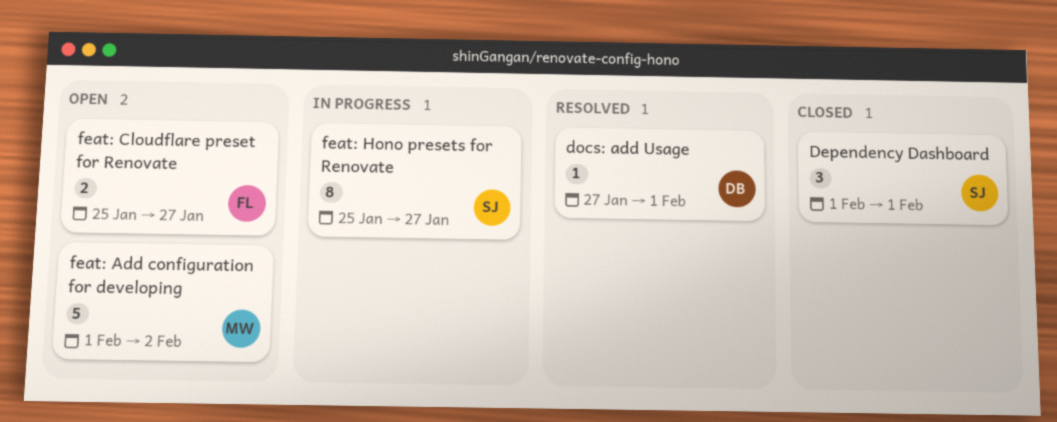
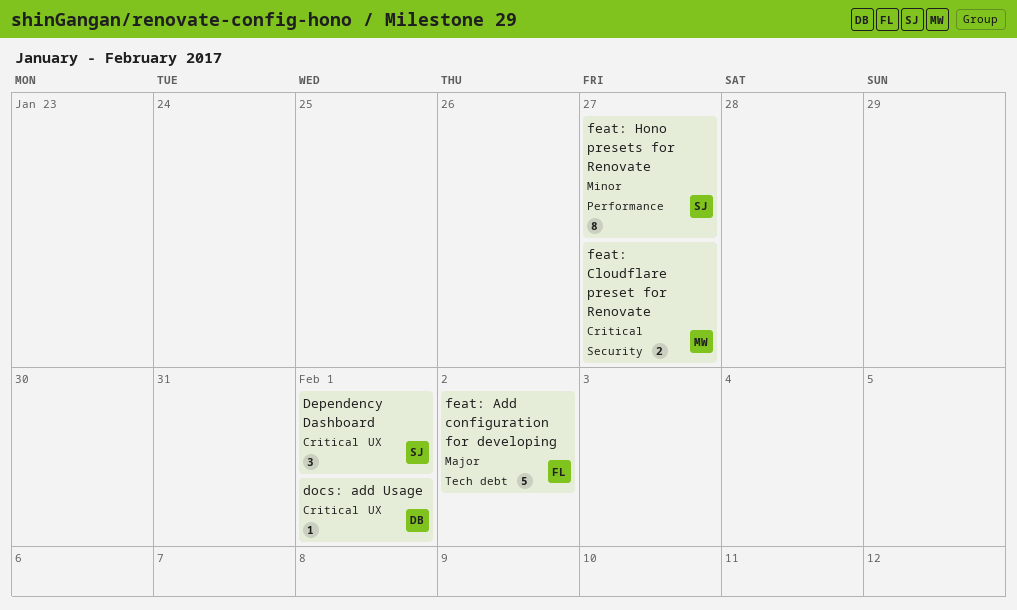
feat: Add configuration for developing, owner: MW -> FL
feat: Cloudflare preset for Renovate, owner: FL -> MW

